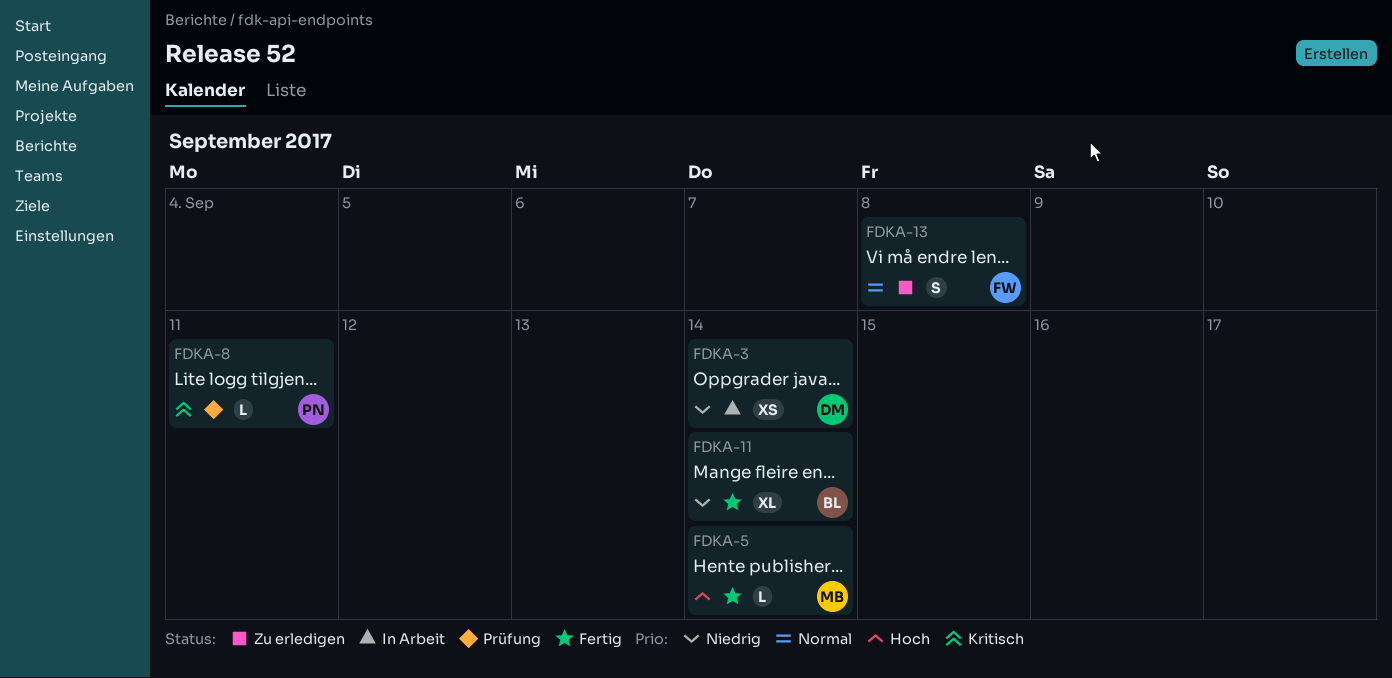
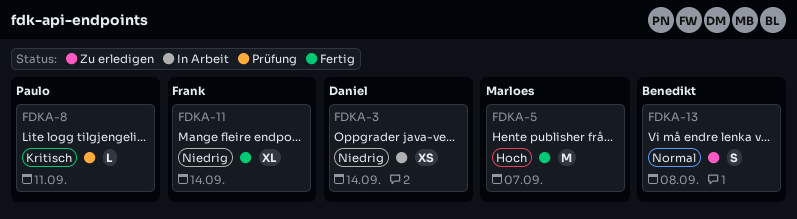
FDKA-5, estimate: L -> M
FDKA-5, due: Sep 14 -> Sep 7
FDKA-11, owner: Benedikt -> Frank
FDKA-13, owner: Frank -> Benedikt

